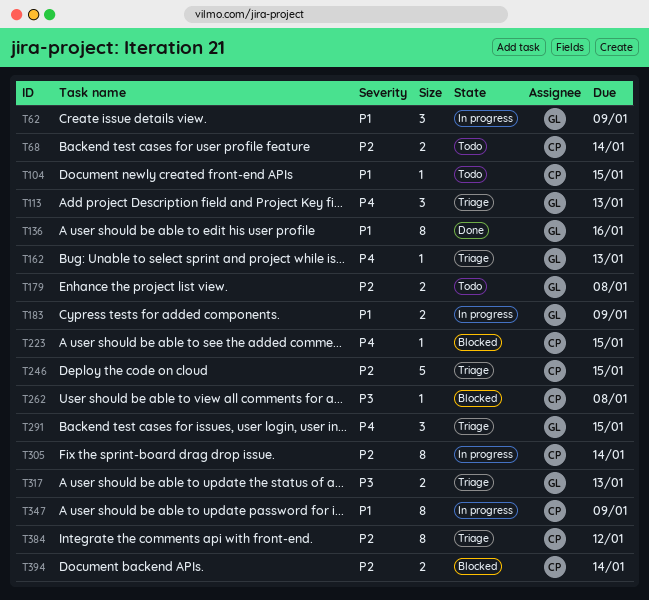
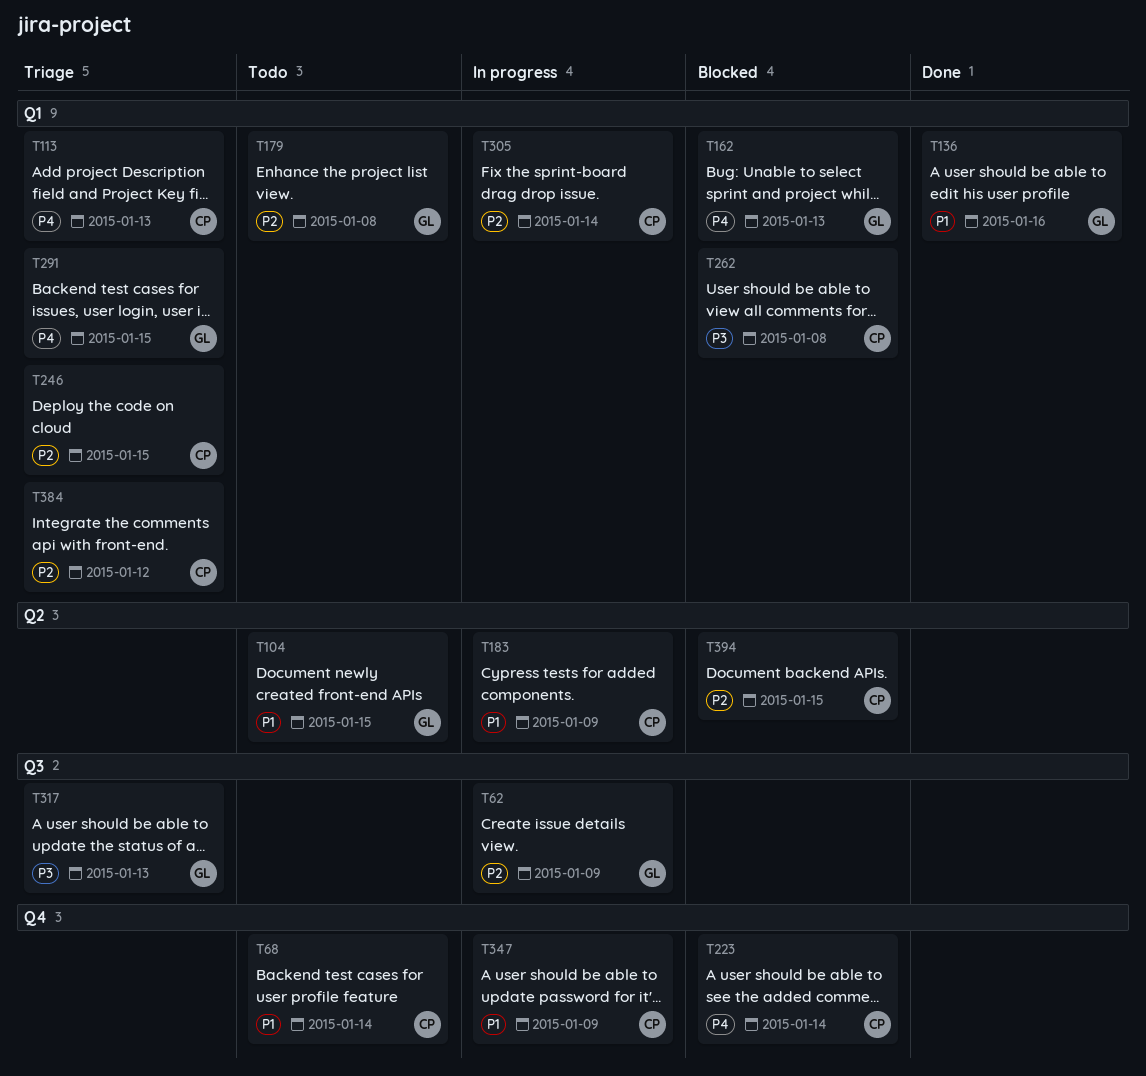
T62, priority: P1 -> P2
T68, priority: P2 -> P1
T104, owner: CP -> GL
T113, owner: GL -> CP
T162, status: Triage -> Blocked
T183, owner: GL -> CP
T223, due: Jan 15 -> Jan 14
T394, due: Jan 14 -> Jan 15

